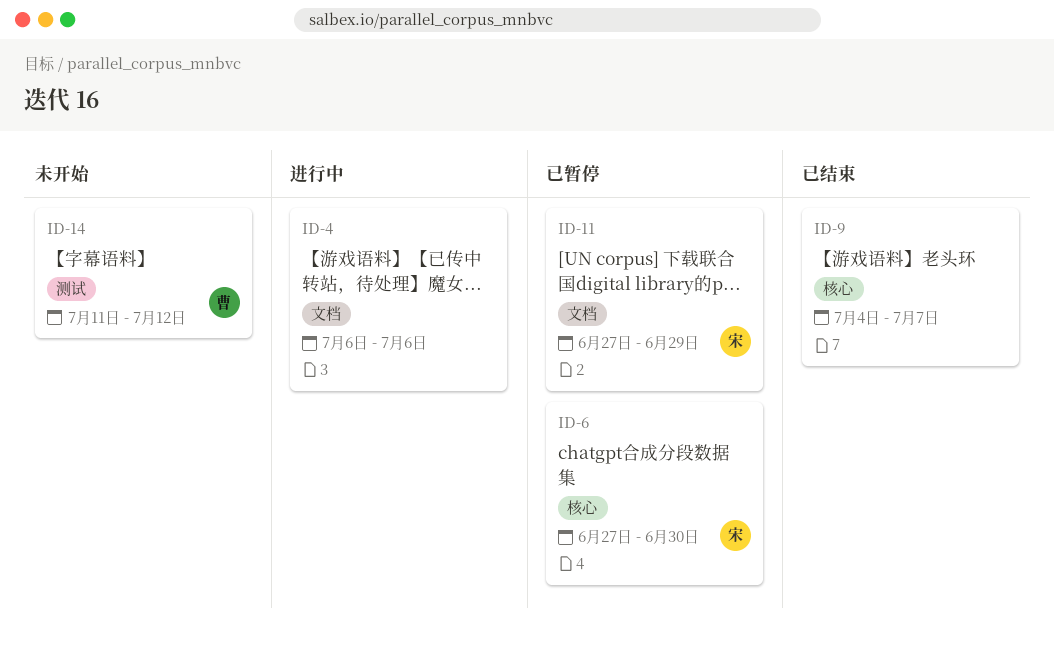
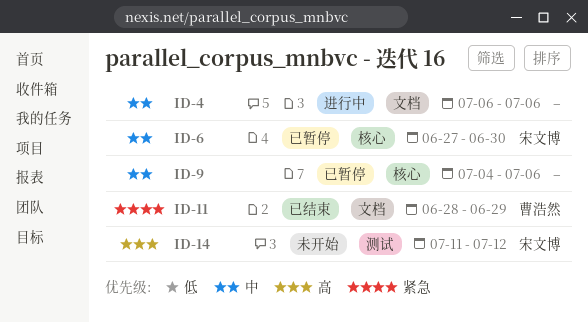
ID-9, status: 已结束 -> 已暂停
ID-9, due: Jul 7 -> Jul 6
ID-11, status: 已暂停 -> 已结束
ID-11, owner: 宋文博 -> 曹浩然
ID-11, start: Jun 27 -> Jun 28
ID-14, owner: 曹浩然 -> 宋文博

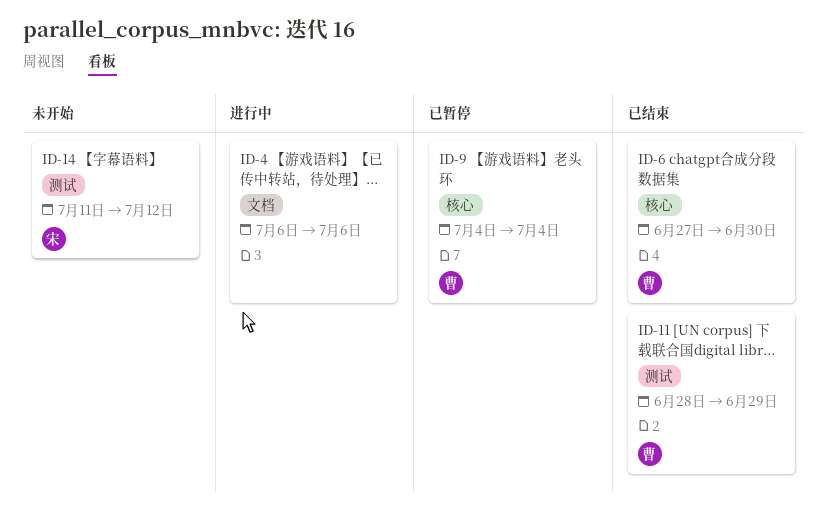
ID-6, status: 已暂停 -> 已结束
ID-6, owner: 宋文博 -> 曹浩然
ID-9, owner: none -> 曹浩然
ID-9, due: Jul 6 -> Jul 4
ID-11, label: 文档 -> 测试

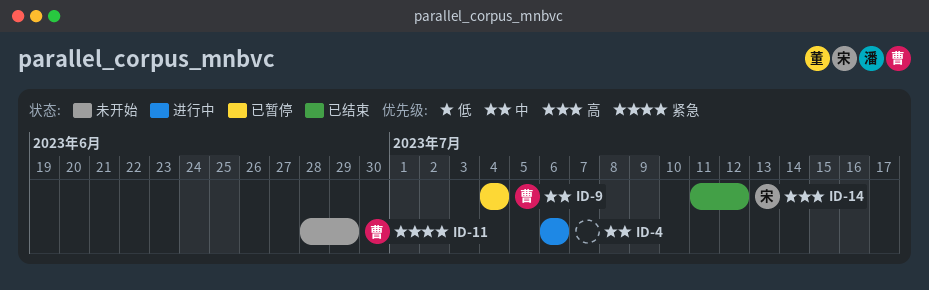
ID-6: present -> none
ID-11, status: 已结束 -> 未开始
ID-14, status: 未开始 -> 已结束

